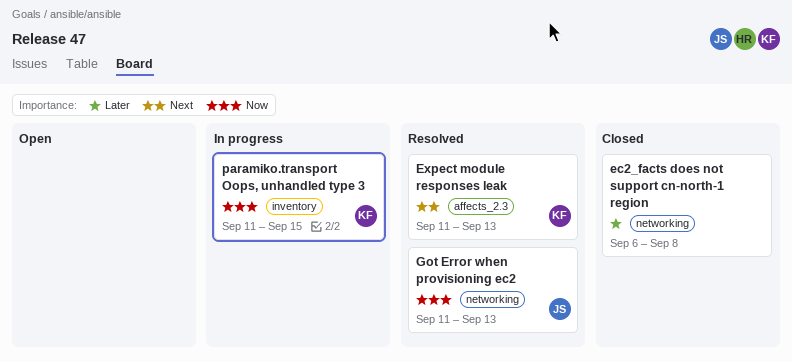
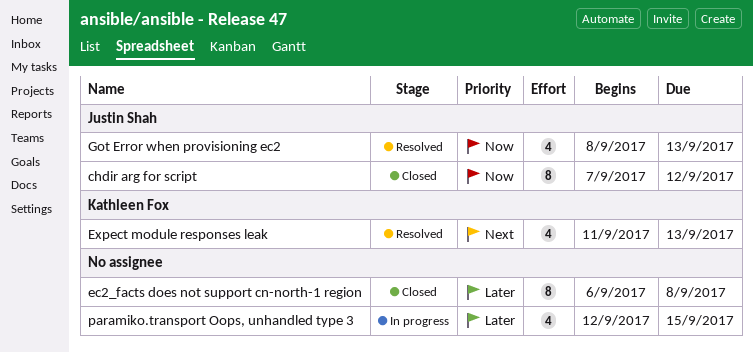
chdir arg for script: none -> present
Got Error when provisioning ec2, start: Sep 11 -> Sep 8
paramiko.transport Oops, unhandled type 3, owner: Kathleen Fox -> none
paramiko.transport Oops, unhandled type 3, priority: Now -> Later
paramiko.transport Oops, unhandled type 3, start: Sep 11 -> Sep 12

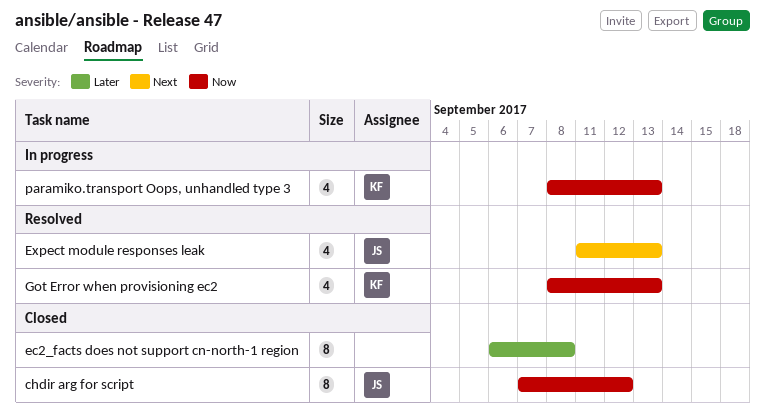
Expect module responses leak, owner: Kathleen Fox -> Justin Shah
Got Error when provisioning ec2, owner: Justin Shah -> Kathleen Fox
paramiko.transport Oops, unhandled type 3, owner: none -> Kathleen Fox
paramiko.transport Oops, unhandled type 3, priority: Later -> Now
paramiko.transport Oops, unhandled type 3, start: Sep 12 -> Sep 8
paramiko.transport Oops, unhandled type 3, due: Sep 15 -> Sep 13

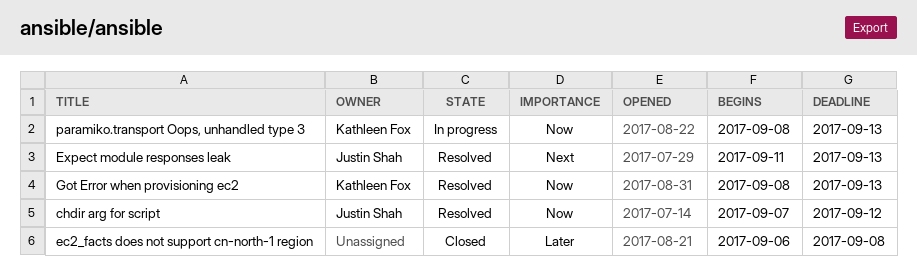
chdir arg for script, status: Closed -> Resolved

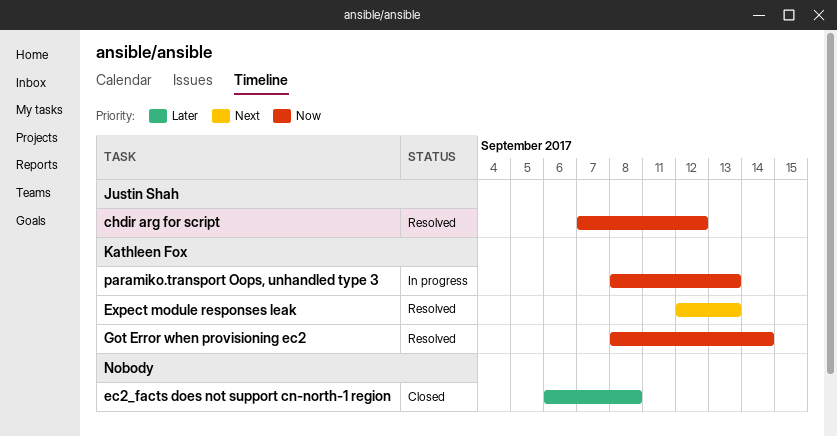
Expect module responses leak, owner: Justin Shah -> Kathleen Fox
Expect module responses leak, start: Sep 11 -> Sep 12
Got Error when provisioning ec2, due: Sep 13 -> Sep 14

